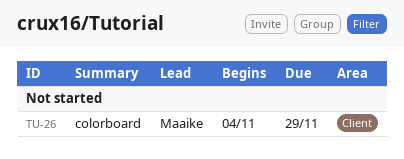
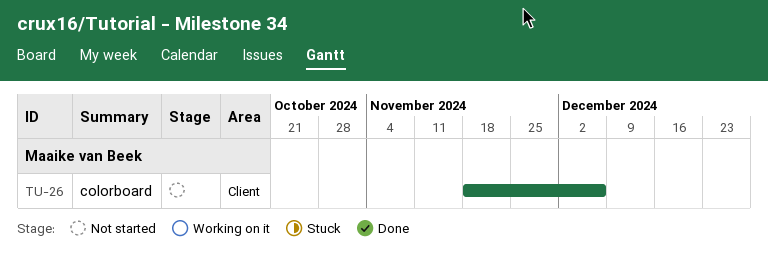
TU-26, start: Nov 4 -> Nov 18
TU-26, due: Nov 29 -> Dec 6

